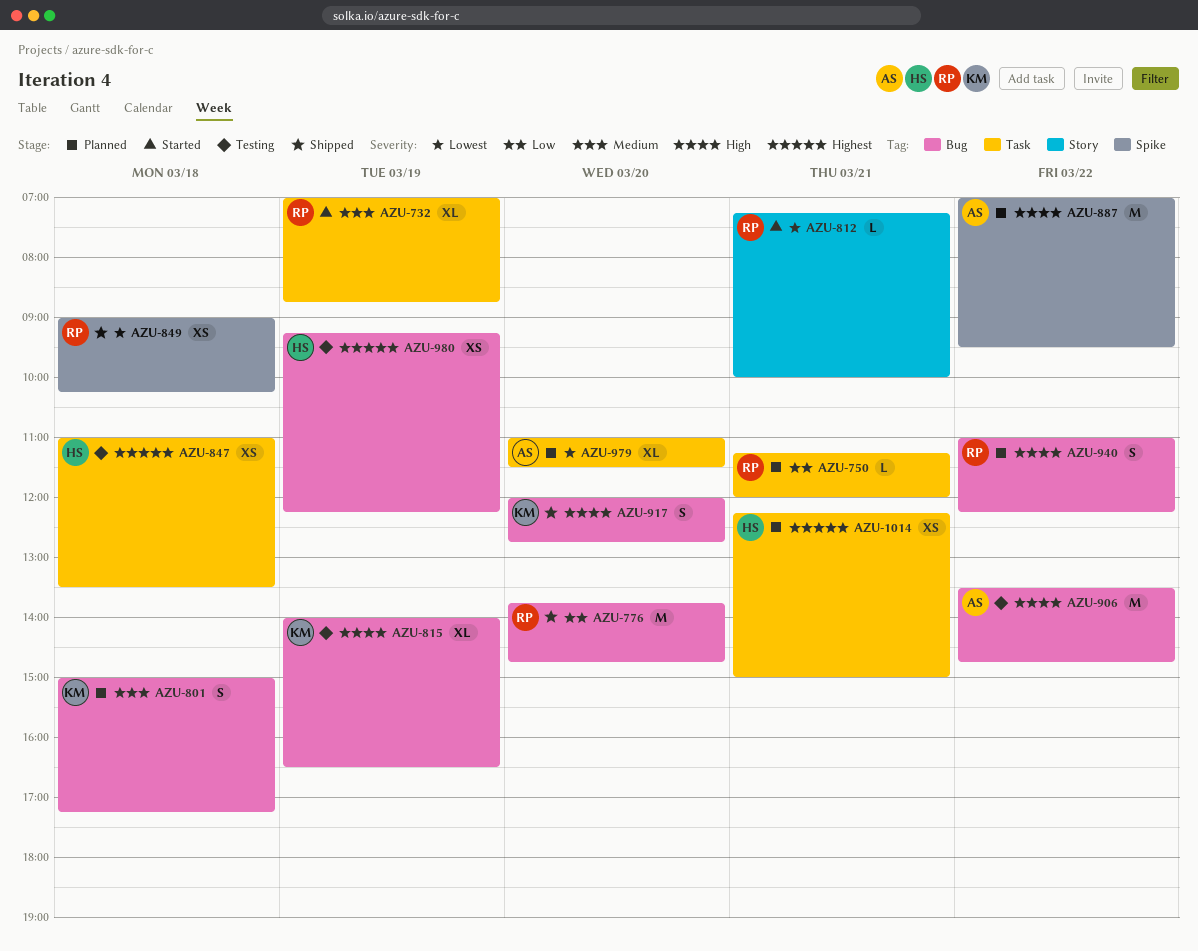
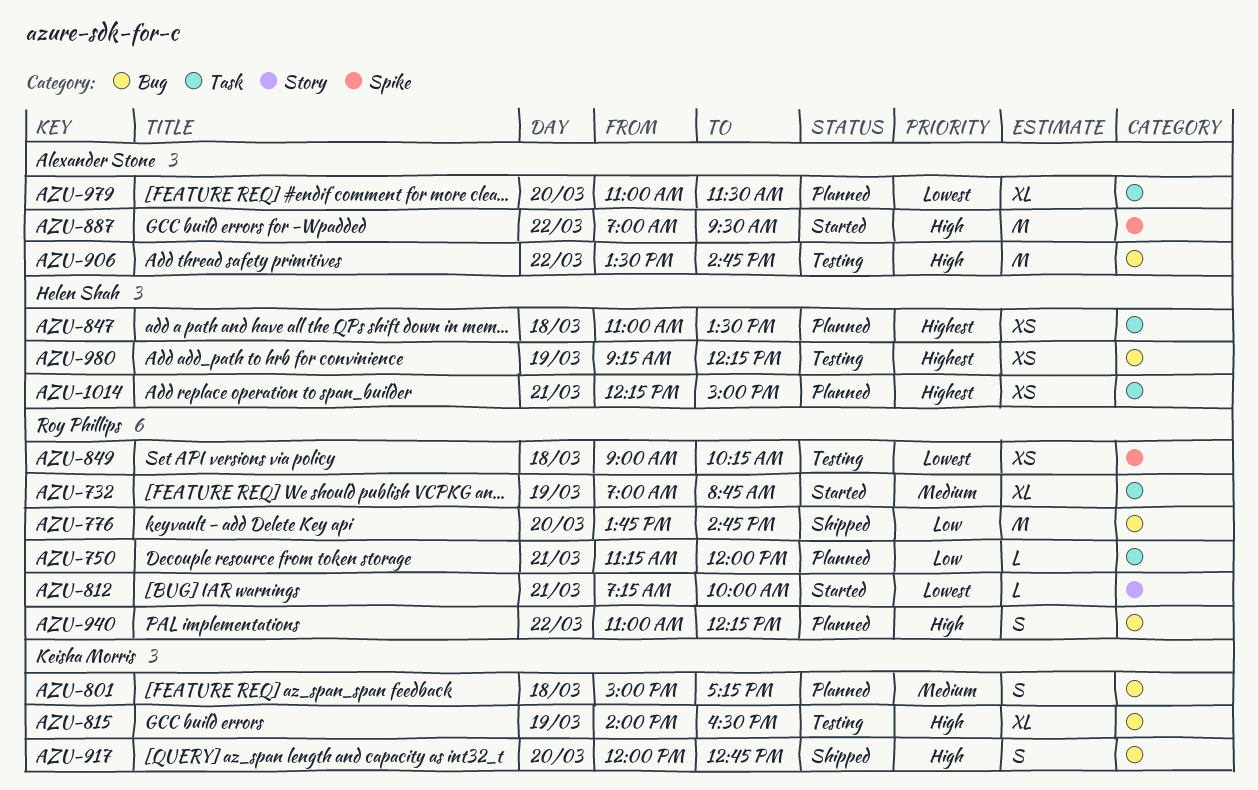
AZU-847, status: Testing -> Planned
AZU-849, status: Shipped -> Testing
AZU-887, status: Planned -> Started

